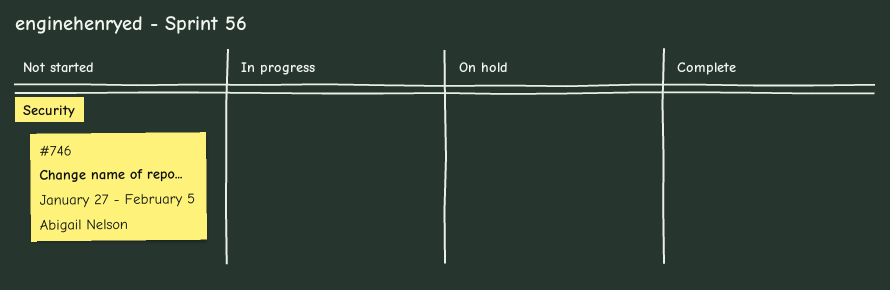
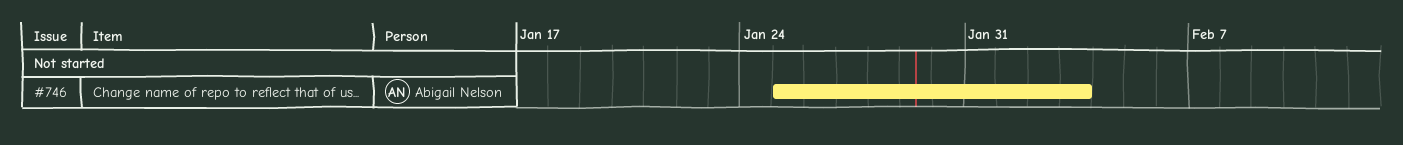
#746, start: Jan 27 -> Jan 25
#746, due: Feb 5 -> Feb 3

